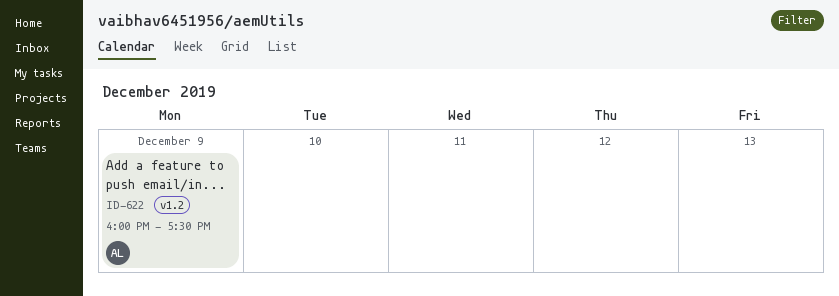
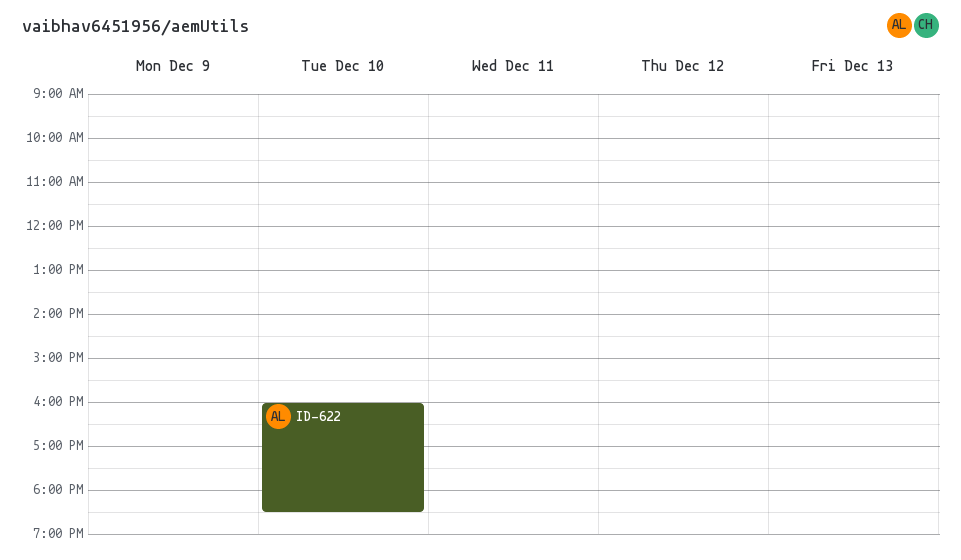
ID-622, day: Dec 9 -> Dec 10
ID-622, ends: 17:30 -> 18:30

